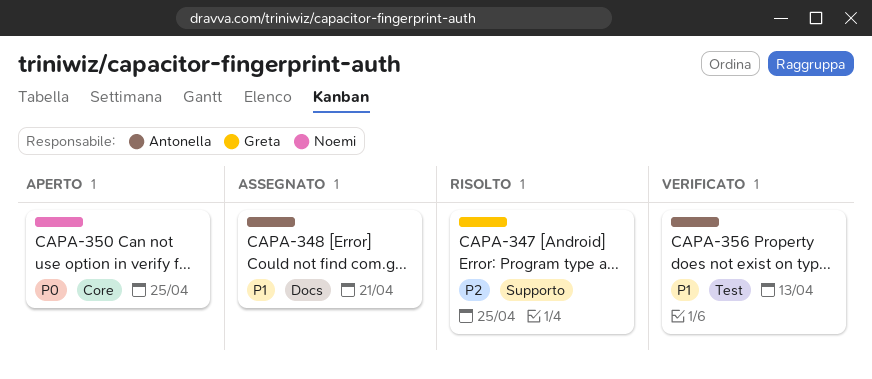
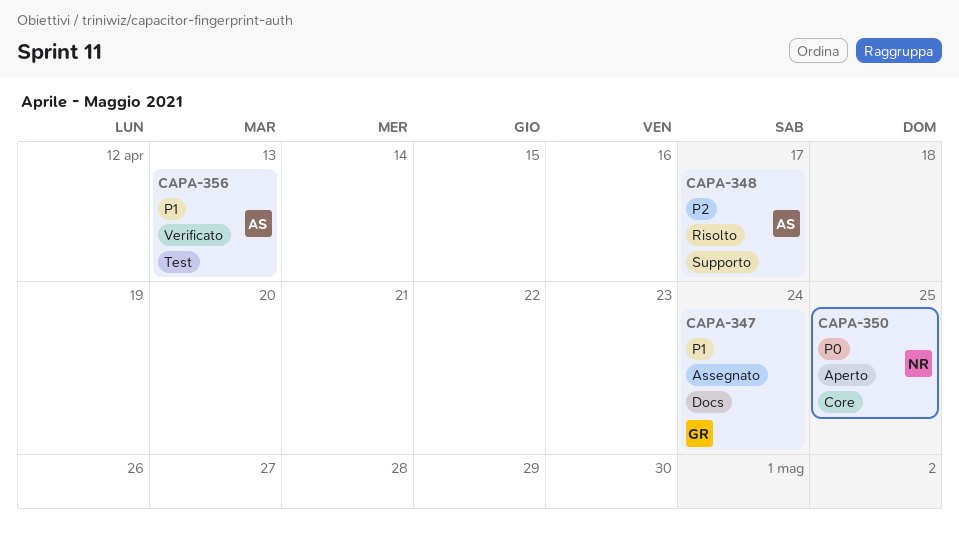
CAPA-347, status: Risolto -> Assegnato
CAPA-347, priority: P2 -> P1
CAPA-347, label: Supporto -> Docs
CAPA-347, due: Apr 25 -> Apr 24
CAPA-348, status: Assegnato -> Risolto
CAPA-348, priority: P1 -> P2
CAPA-348, label: Docs -> Supporto
CAPA-348, due: Apr 21 -> Apr 17

